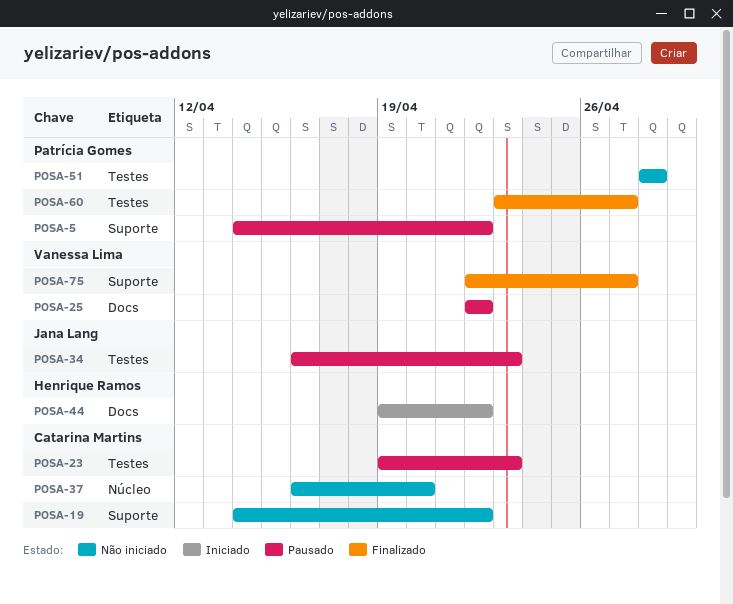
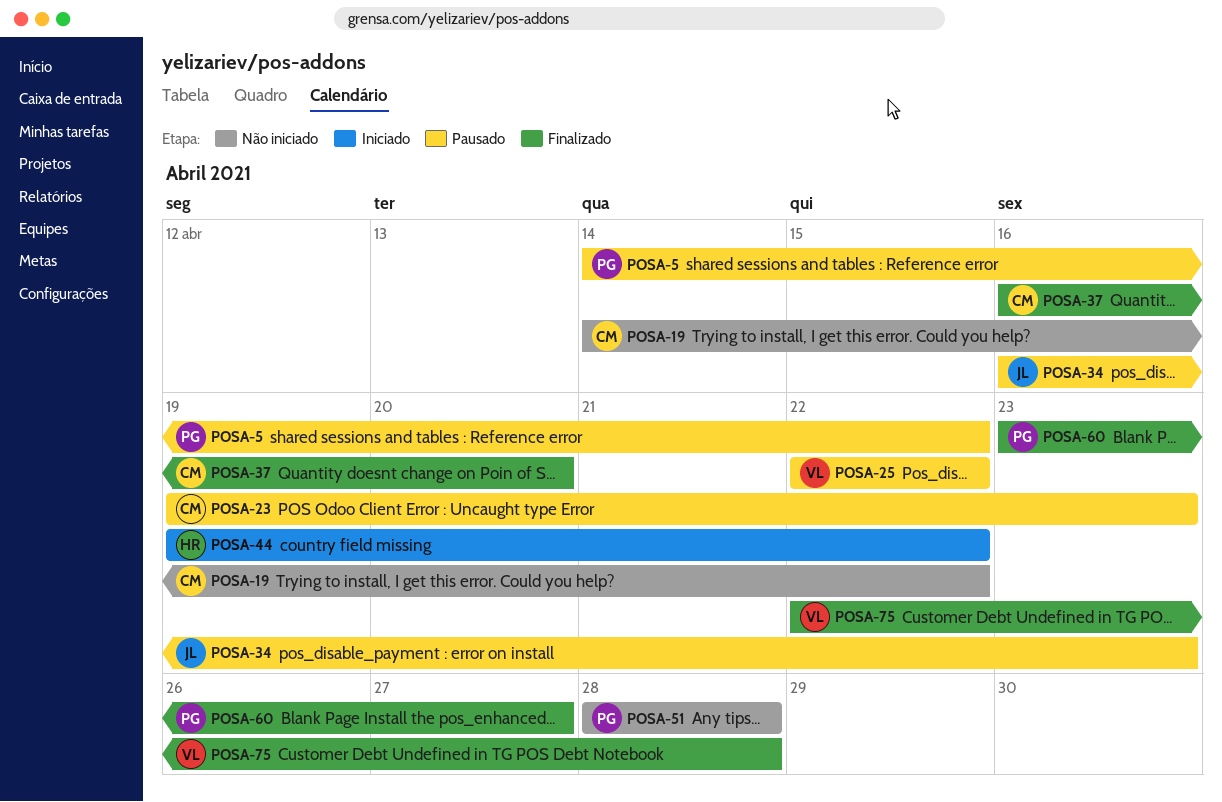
POSA-37, status: Não iniciado -> Finalizado
POSA-75, due: Apr 27 -> Apr 28

